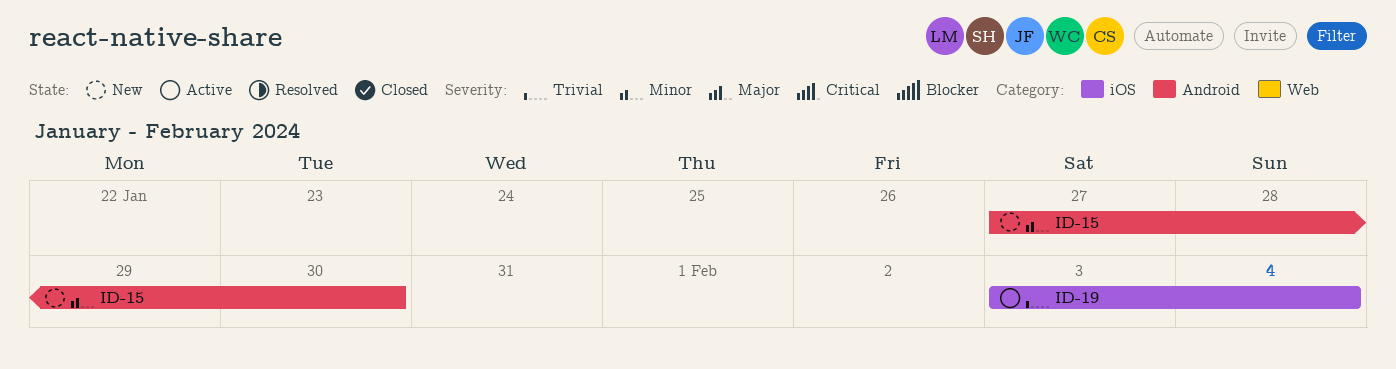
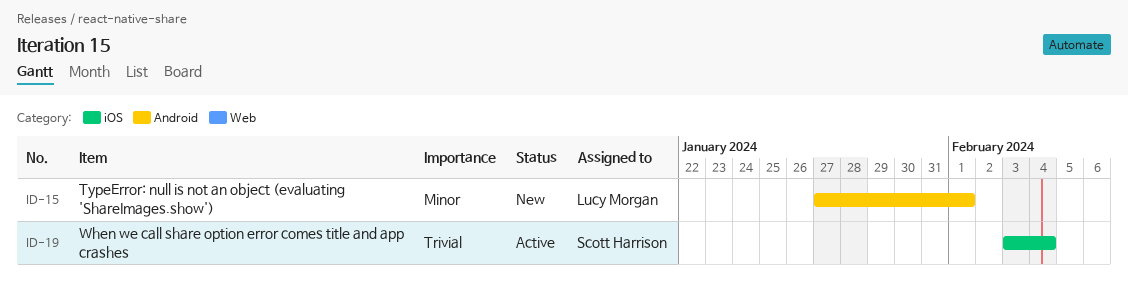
ID-15, due: Jan 30 -> Feb 1

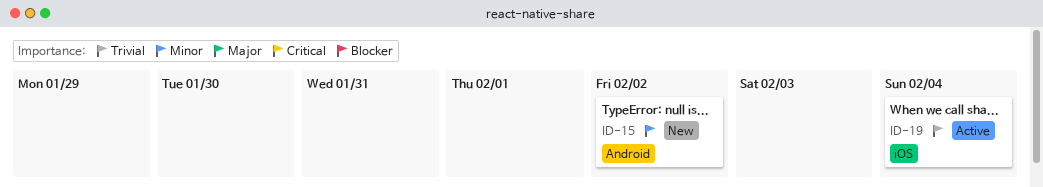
ID-15, due: Feb 1 -> Feb 2

